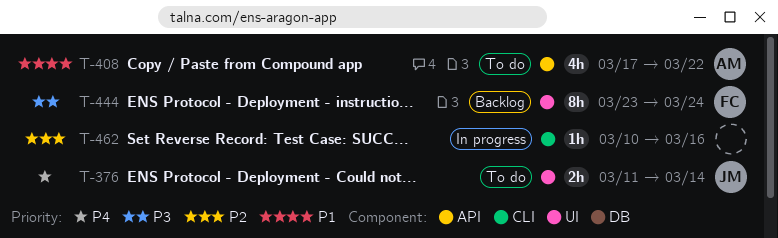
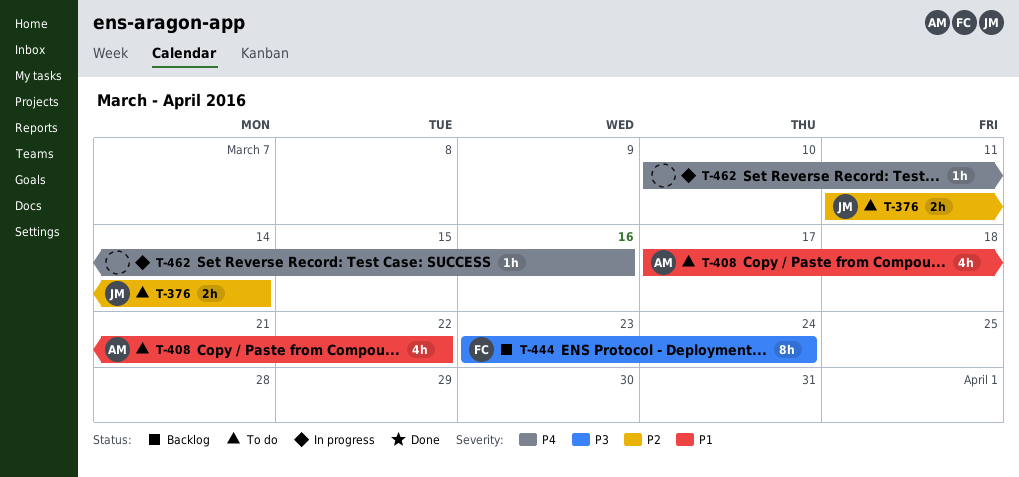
T-376, priority: P4 -> P2
T-462, priority: P2 -> P4

